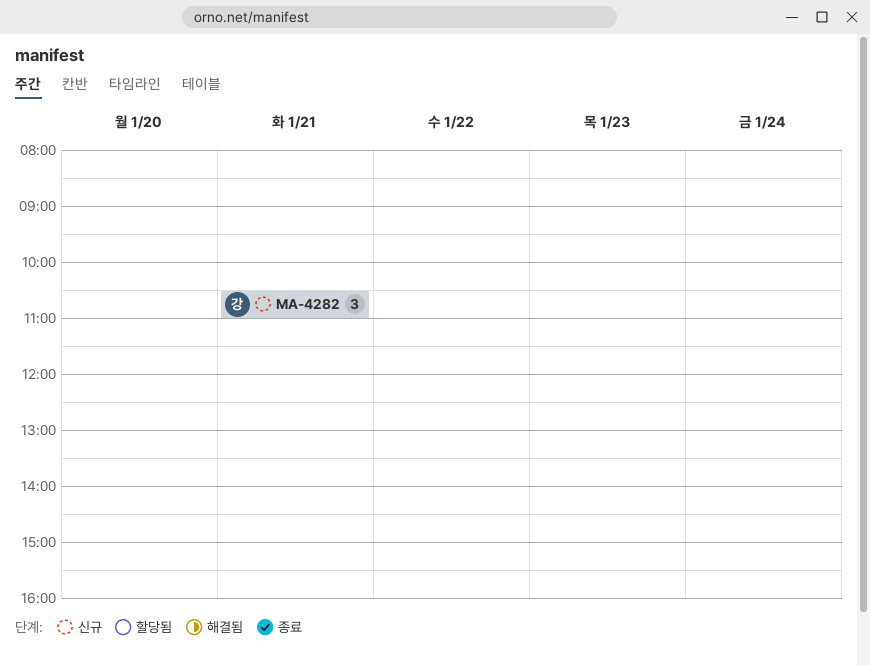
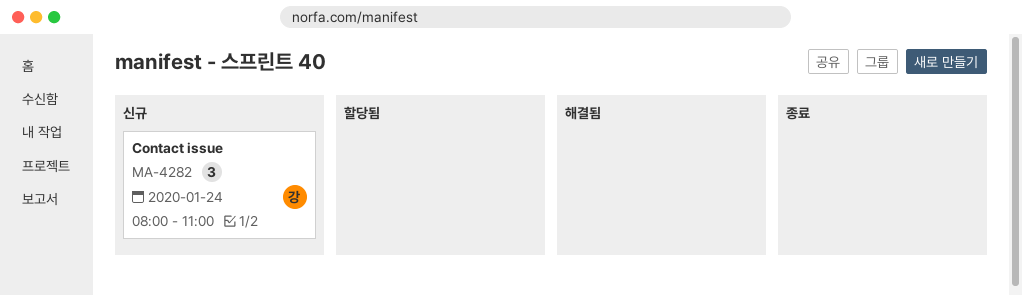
MA-4282, day: Jan 21 -> Jan 24
MA-4282, begins: 10:30 -> 08:00

